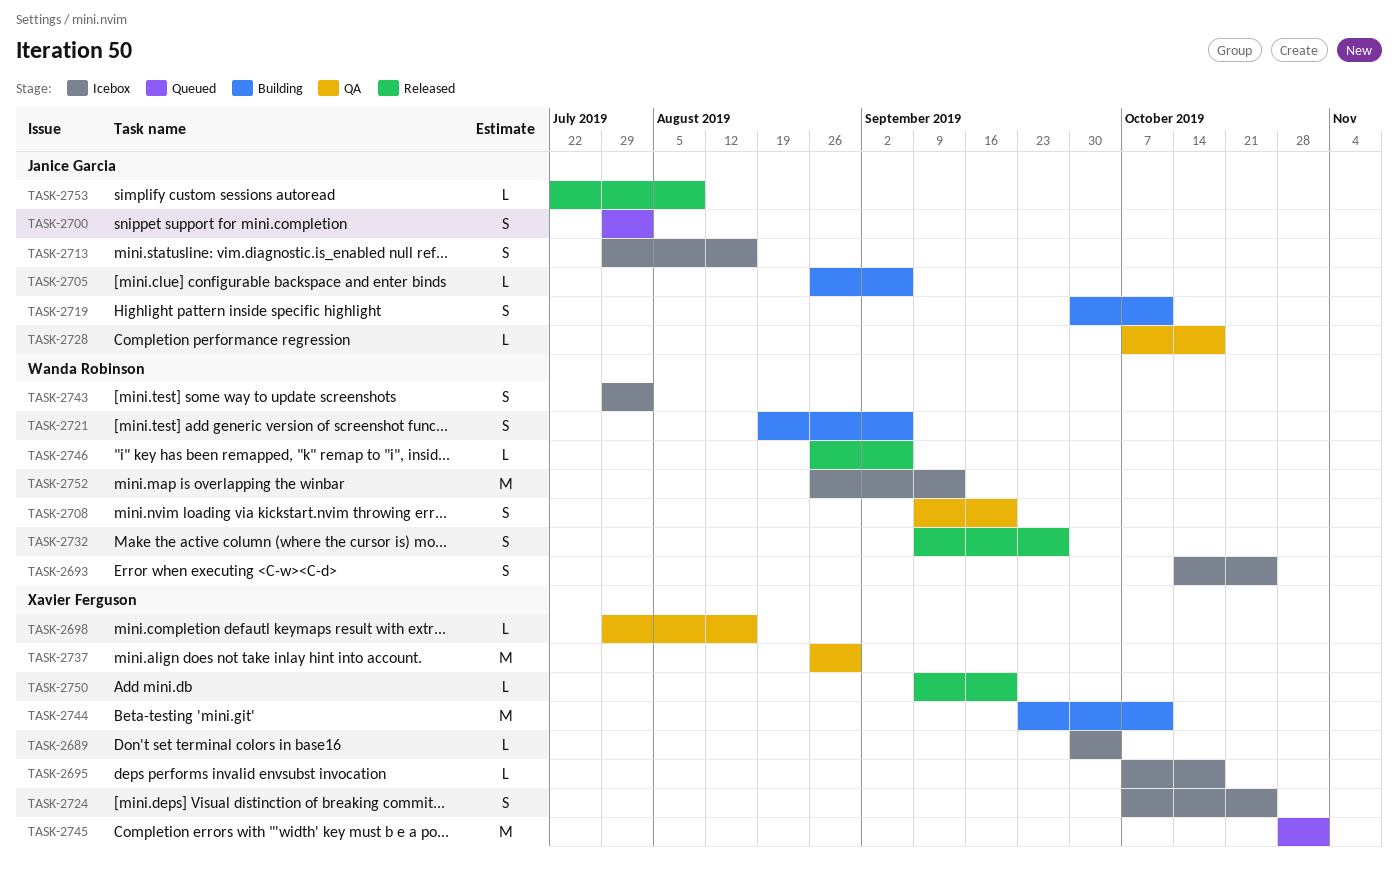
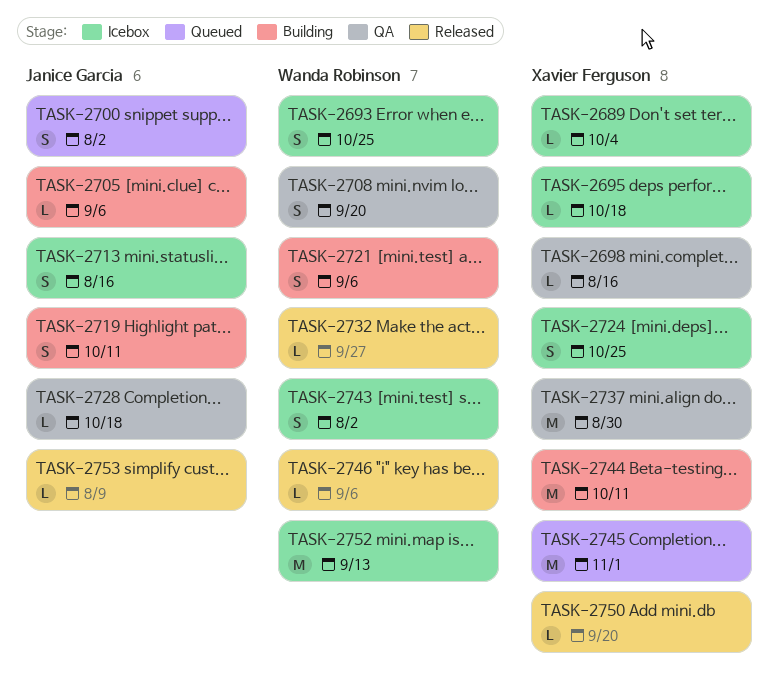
TASK-2732, estimate: S -> L

